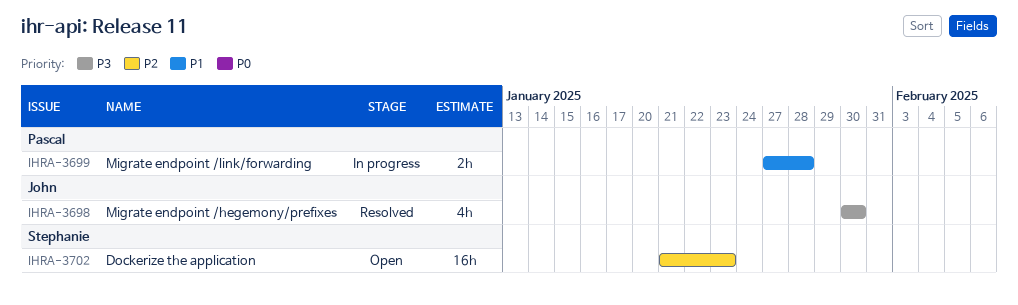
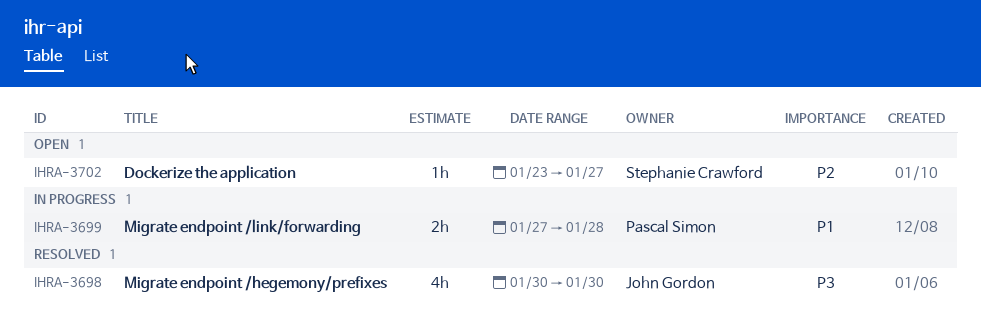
IHRA-3702, estimate: 16h -> 1h
IHRA-3702, start: Jan 21 -> Jan 23
IHRA-3702, due: Jan 23 -> Jan 27

